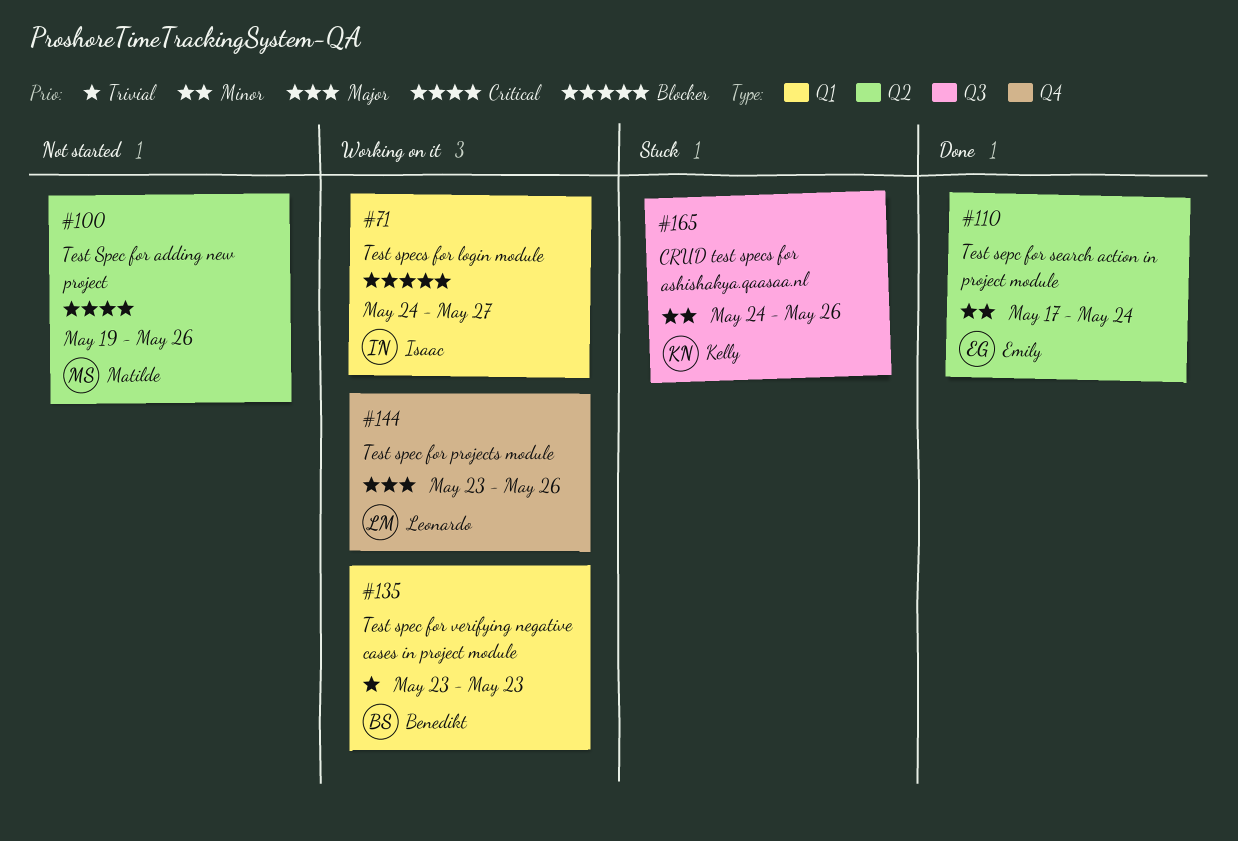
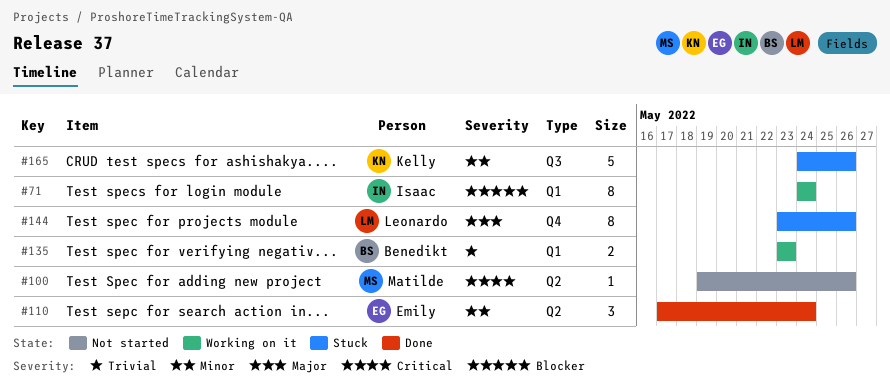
#71, due: May 27 -> May 24
#144, status: Working on it -> Stuck

